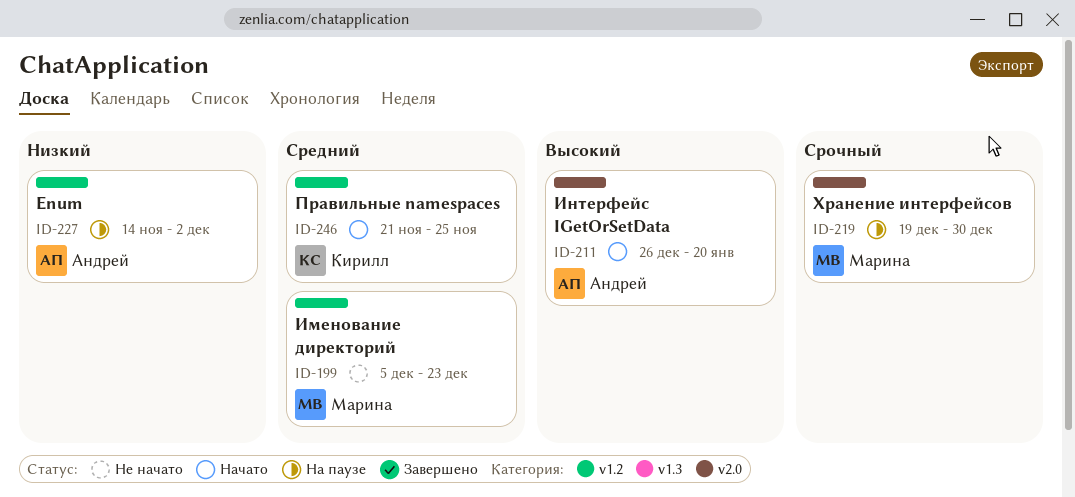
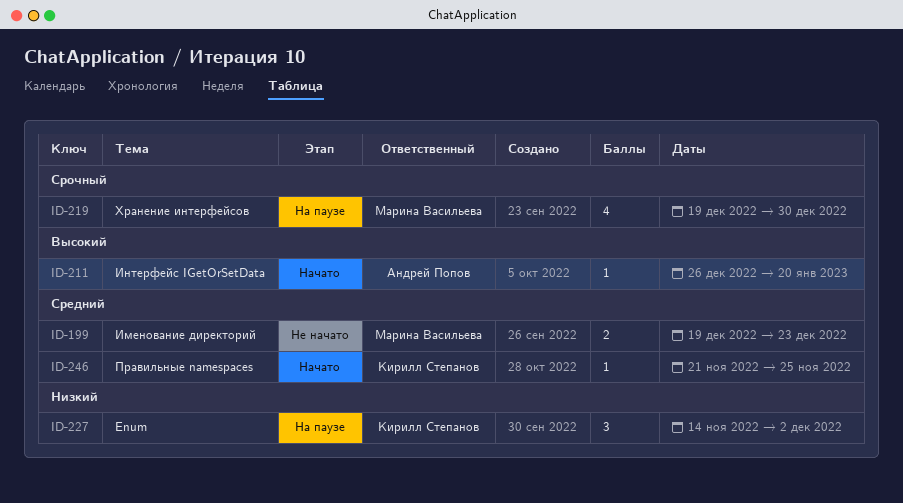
ID-199, start: Dec 5 -> Dec 19
ID-227, owner: Андрей Попов -> Кирилл Степанов

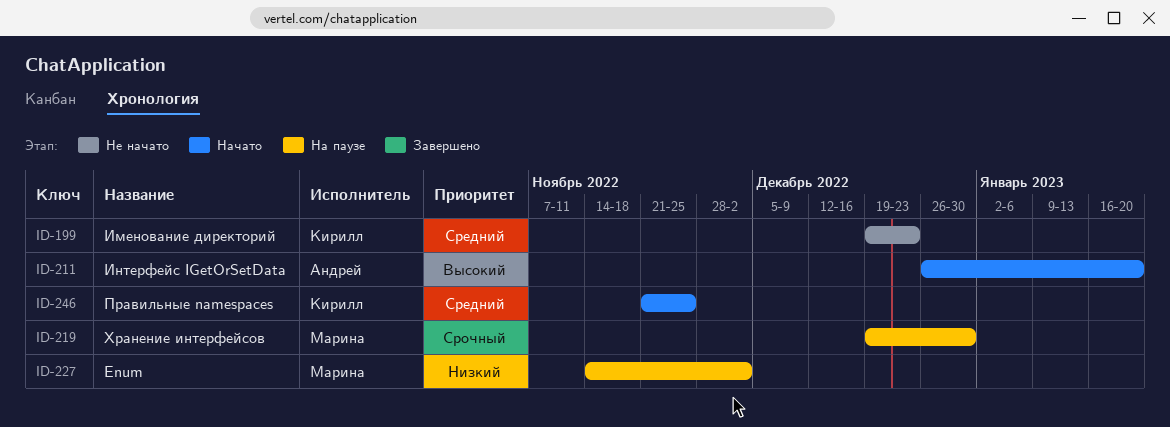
ID-199, owner: Марина Васильева -> Кирилл Степанов
ID-227, owner: Кирилл Степанов -> Марина Васильева

